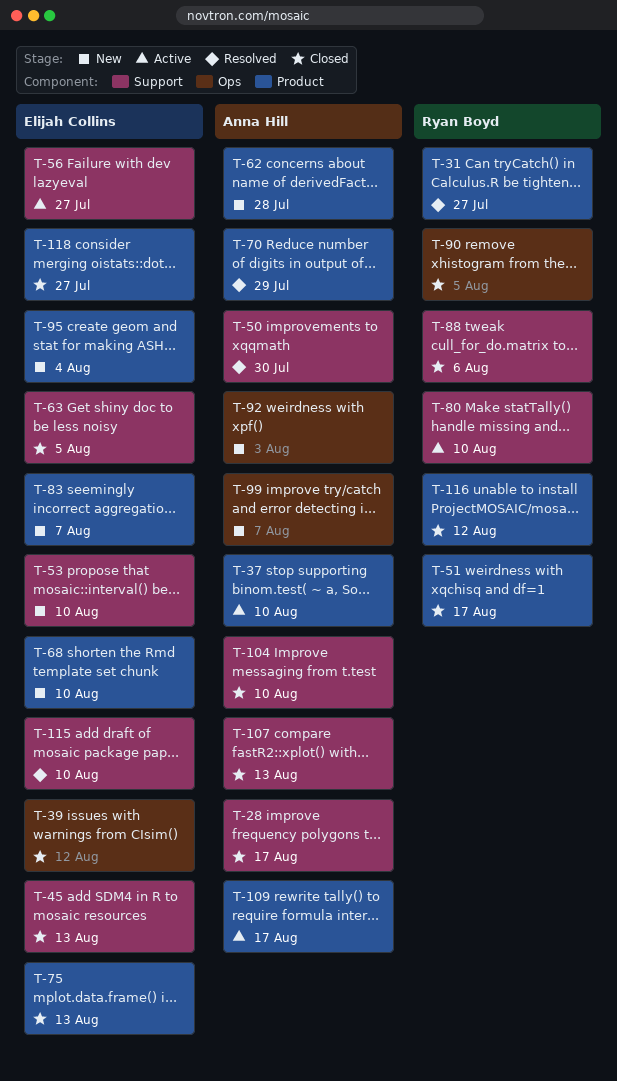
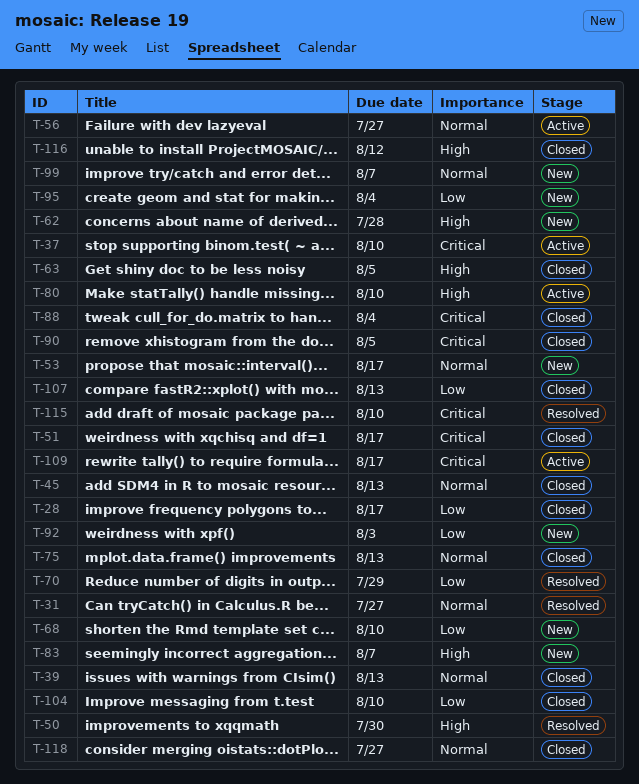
T-39, due: Aug 12 -> Aug 13
T-53, due: Aug 10 -> Aug 17
T-88, due: Aug 6 -> Aug 4

